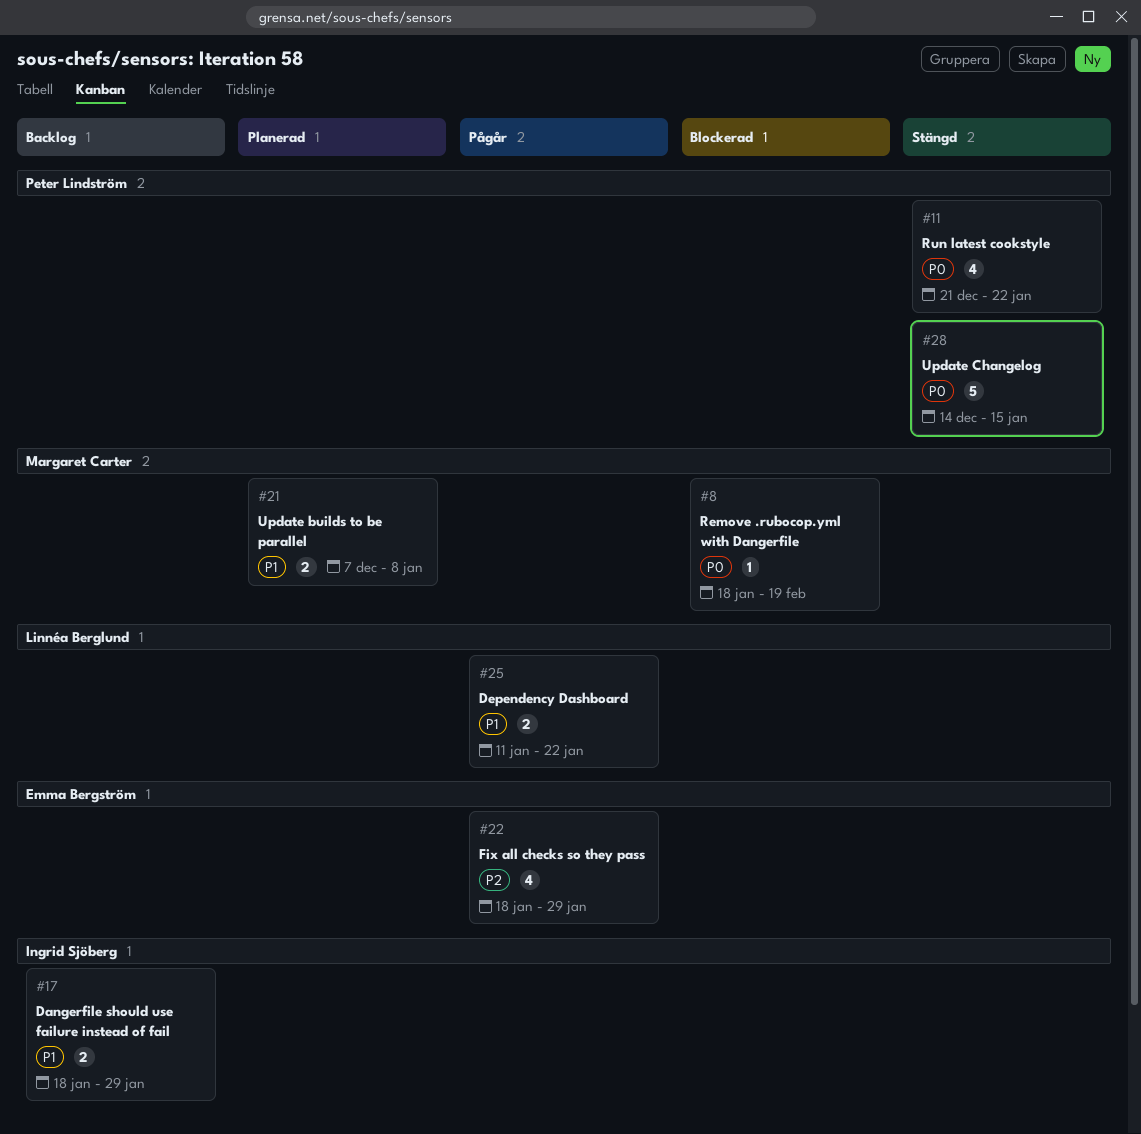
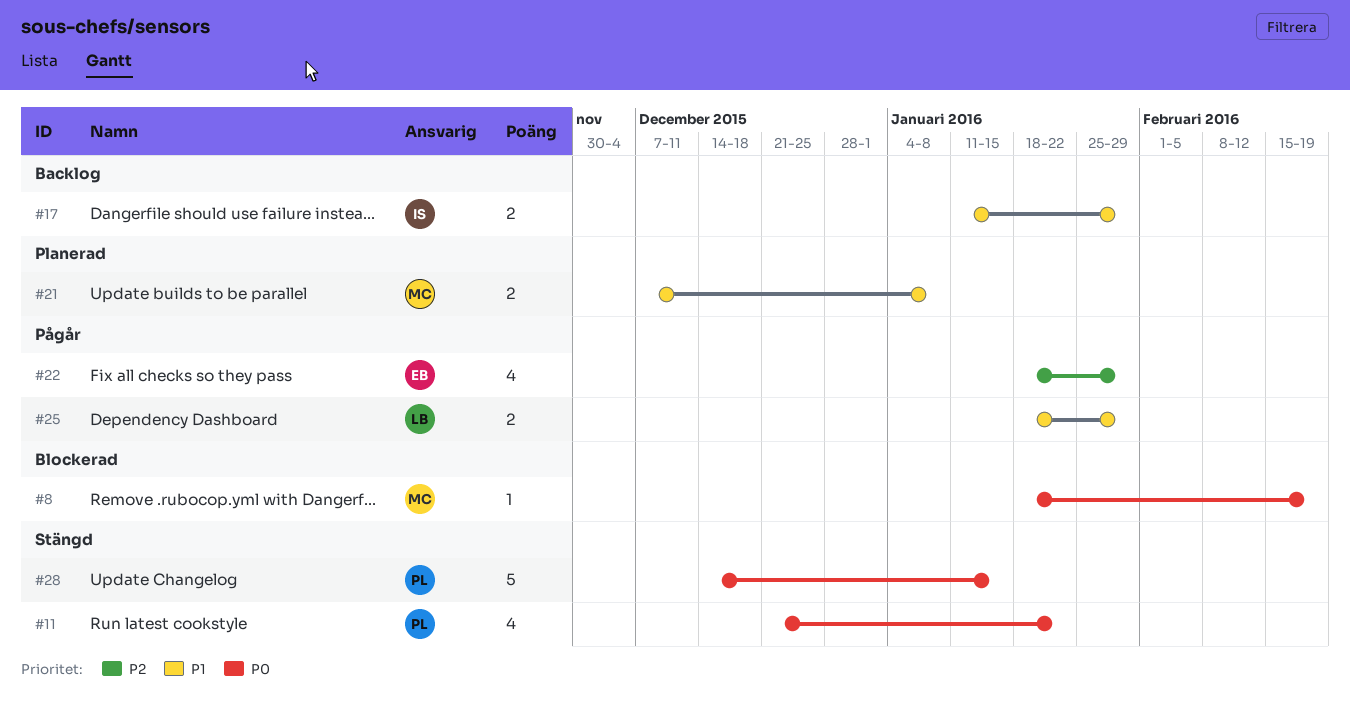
#17, start: Jan 18 -> Jan 11
#25, start: Jan 11 -> Jan 18
#25, due: Jan 22 -> Jan 29

